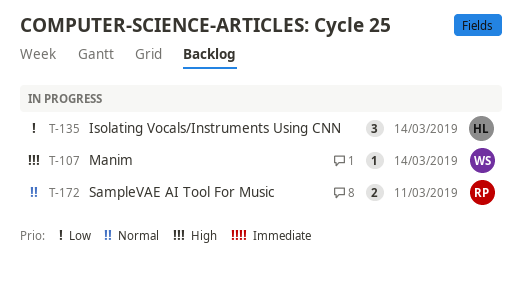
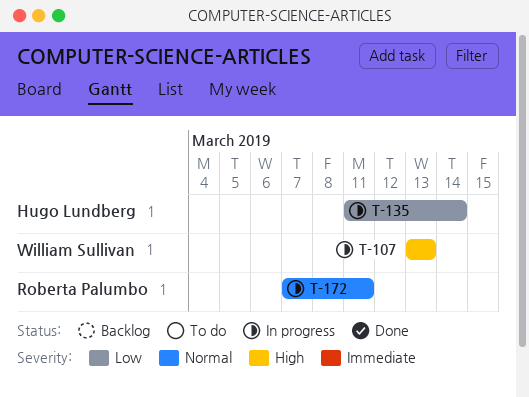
T-107, due: Mar 14 -> Mar 13

